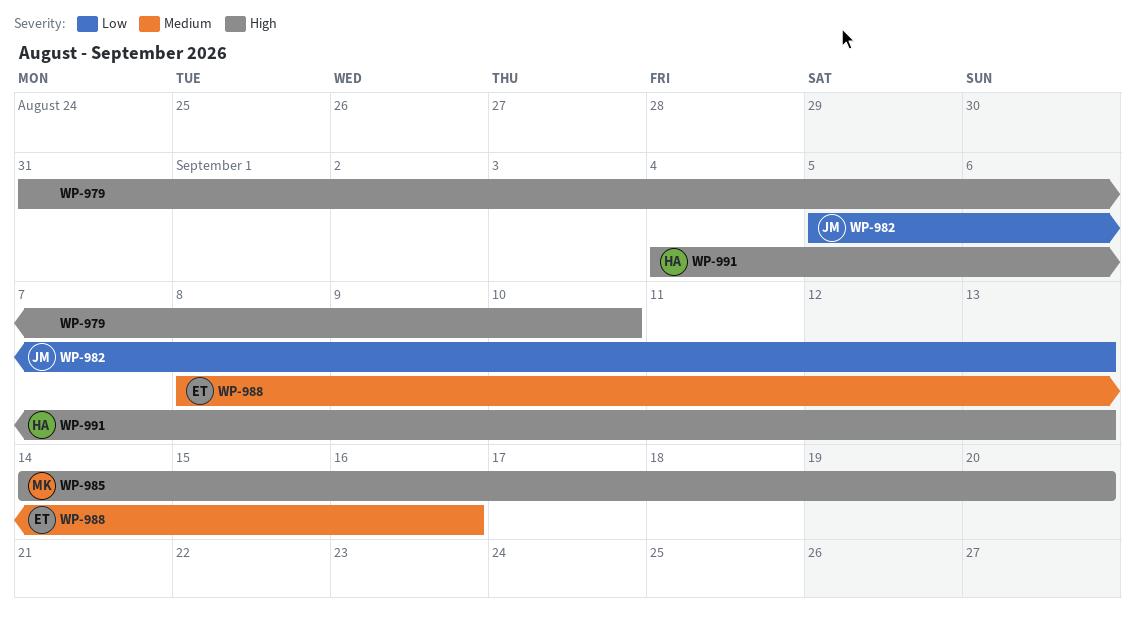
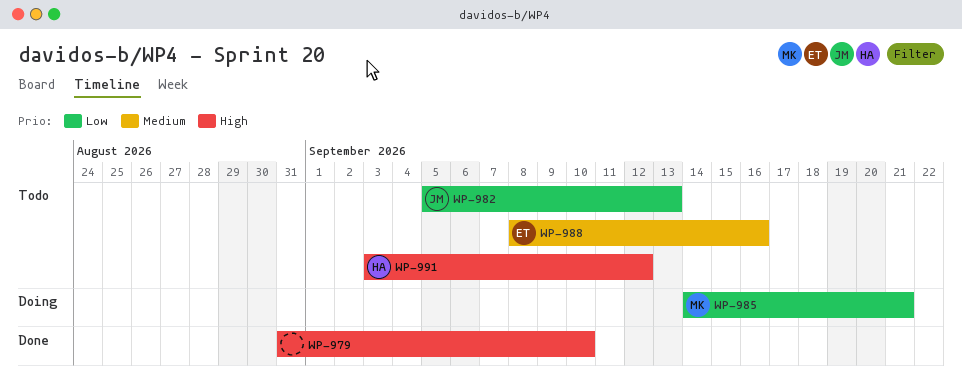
WP-985, priority: High -> Low
WP-985, due: Sep 20 -> Sep 21
WP-991, start: Sep 4 -> Sep 3
WP-991, due: Sep 13 -> Sep 12

